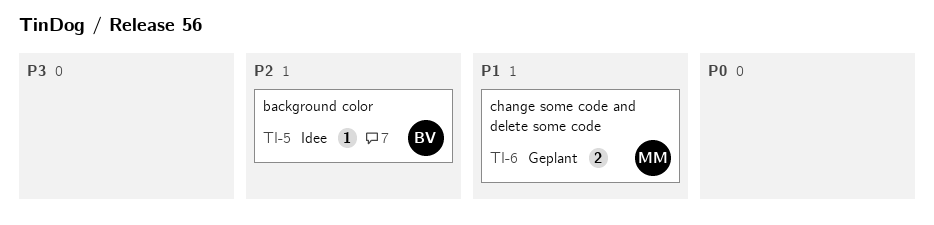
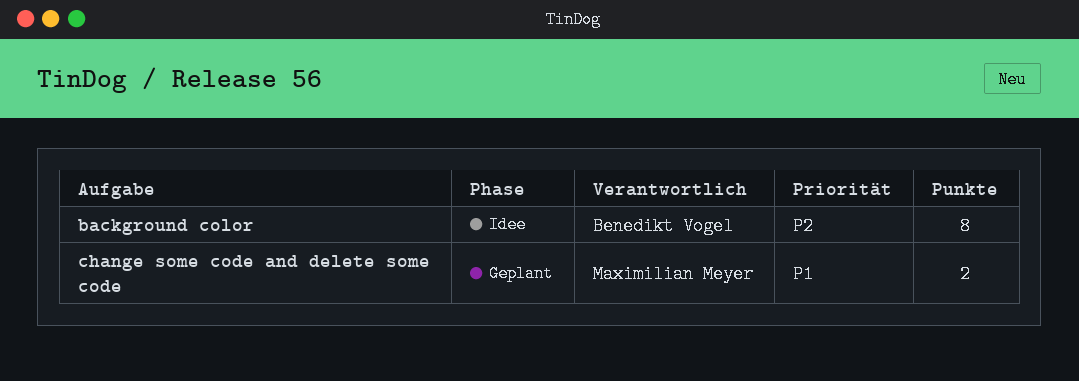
background color, estimate: 1 -> 8

